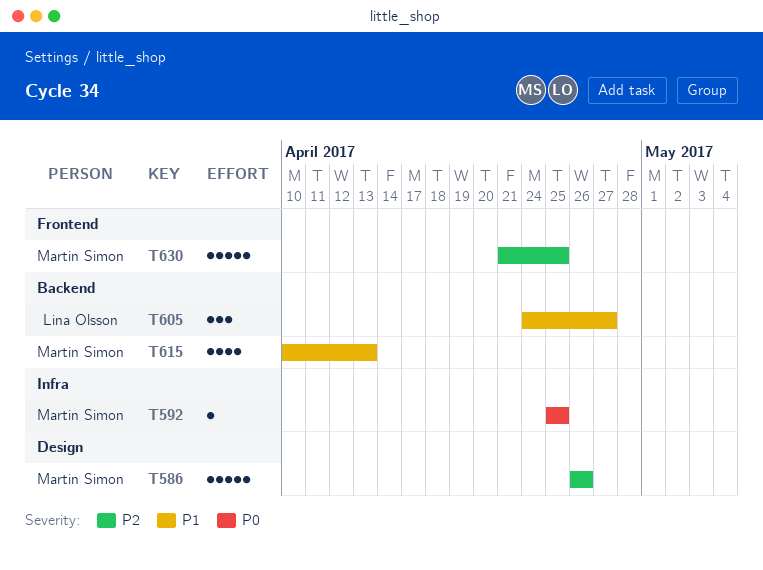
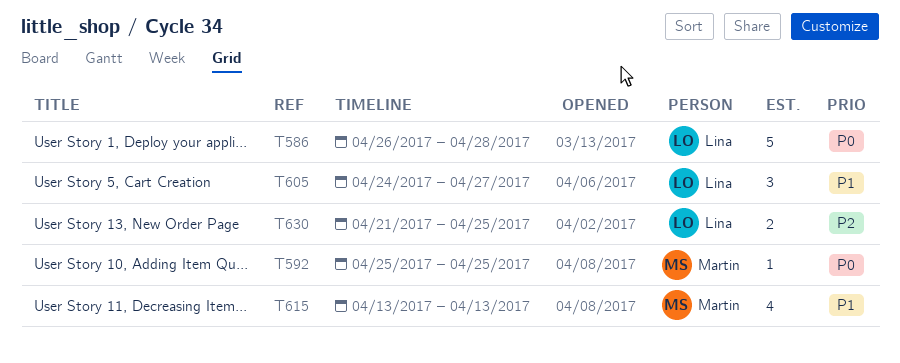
T586, owner: Martin Simon -> Lina Olsson
T586, priority: P2 -> P0
T586, due: Apr 26 -> Apr 28
T615, start: Apr 10 -> Apr 13
T630, owner: Martin Simon -> Lina Olsson
T630, estimate: 5 -> 2

